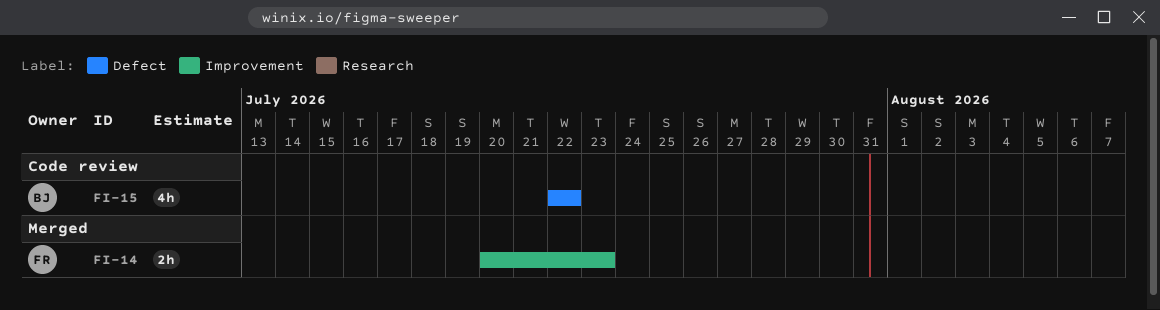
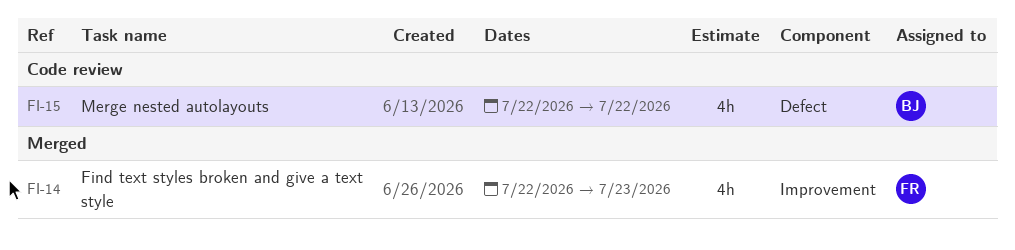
FI-14, estimate: 2h -> 4h
FI-14, start: Jul 20 -> Jul 22

